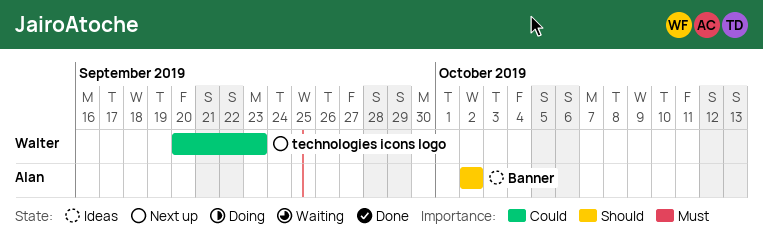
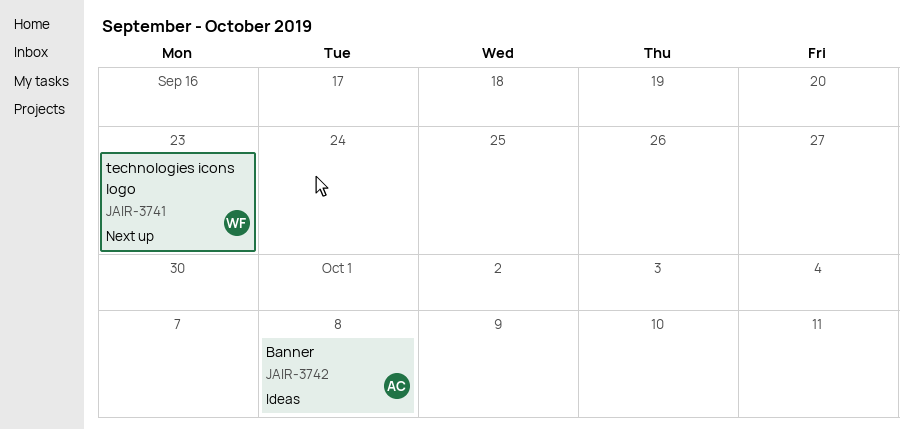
Banner, due: Oct 2 -> Oct 8

